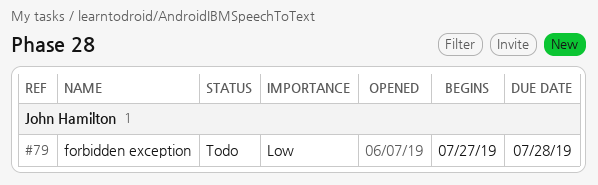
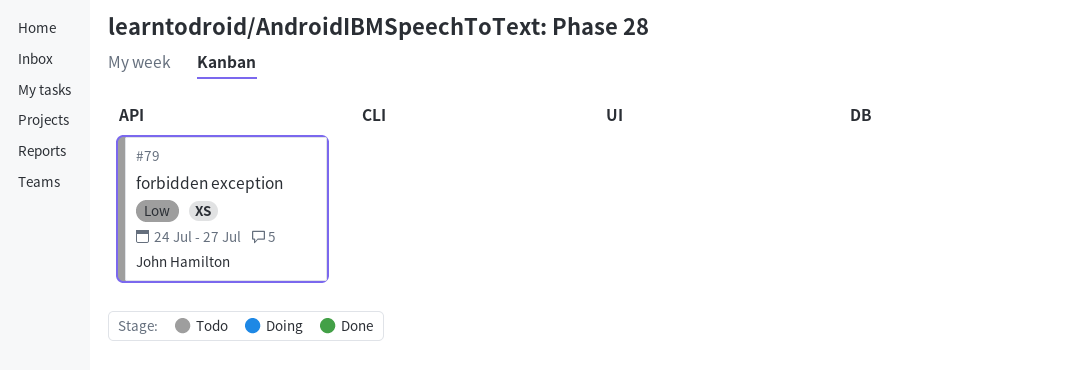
#79, start: Jul 27 -> Jul 24
#79, due: Jul 28 -> Jul 27

